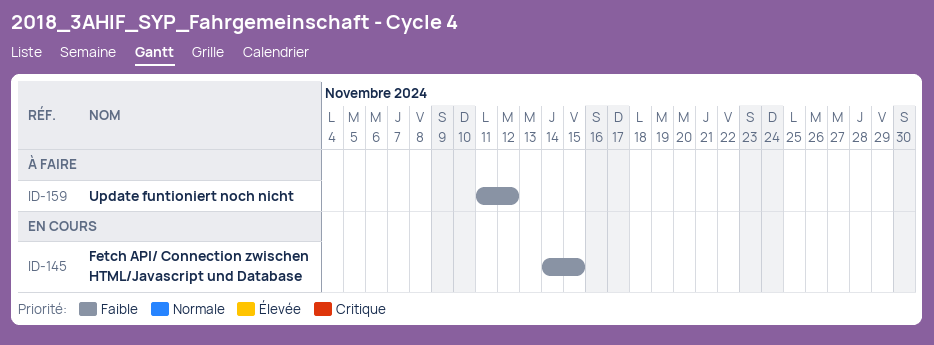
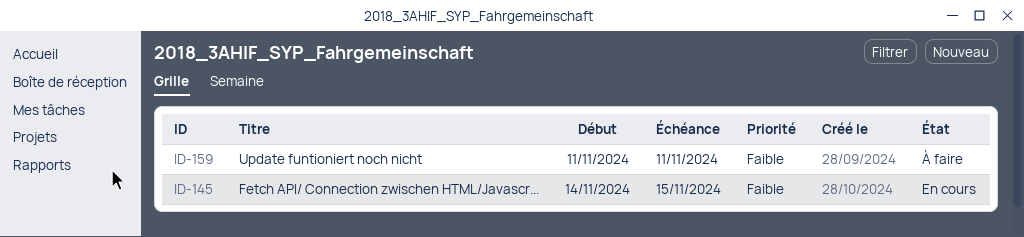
ID-159, due: Nov 12 -> Nov 11

